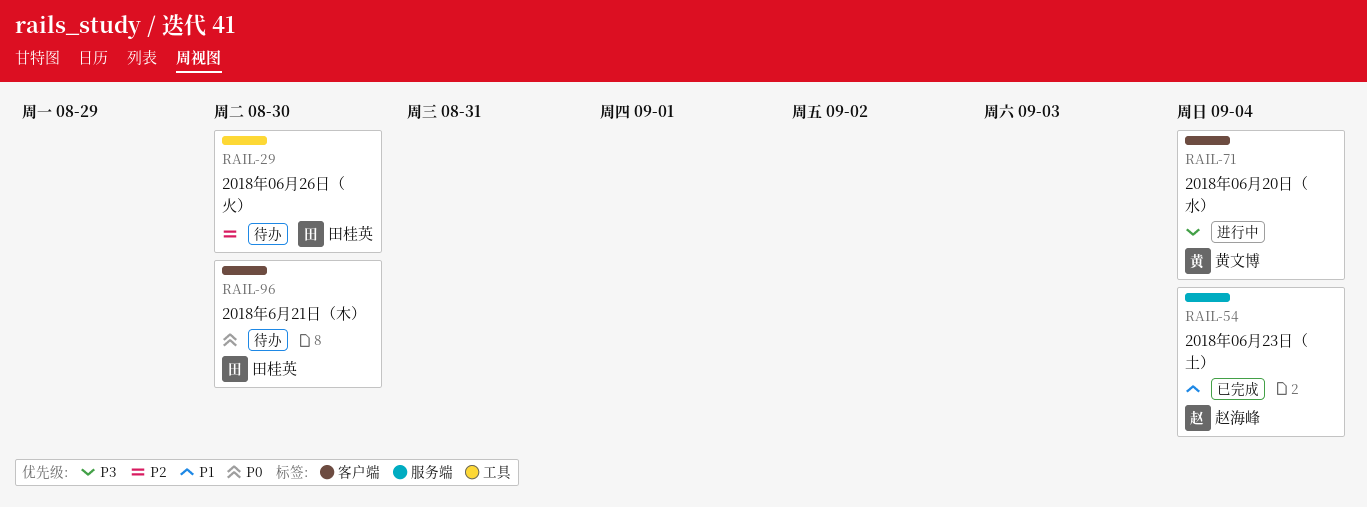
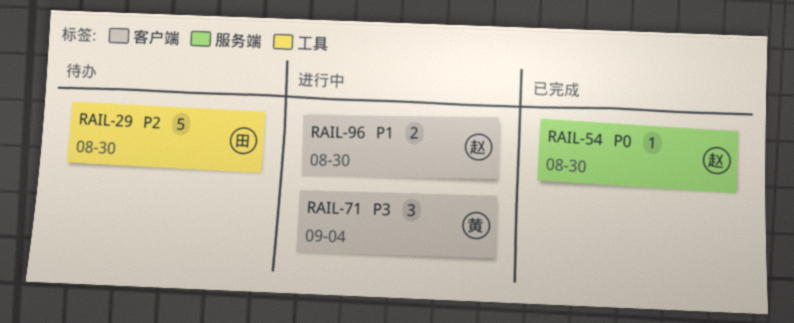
RAIL-54, priority: P1 -> P0
RAIL-54, due: Sep 4 -> Aug 30
RAIL-96, status: 待办 -> 进行中
RAIL-96, owner: 田桂英 -> 赵海峰
RAIL-96, priority: P0 -> P1

